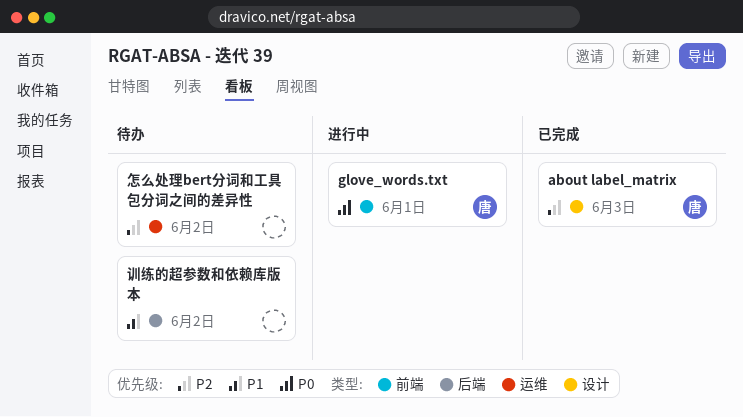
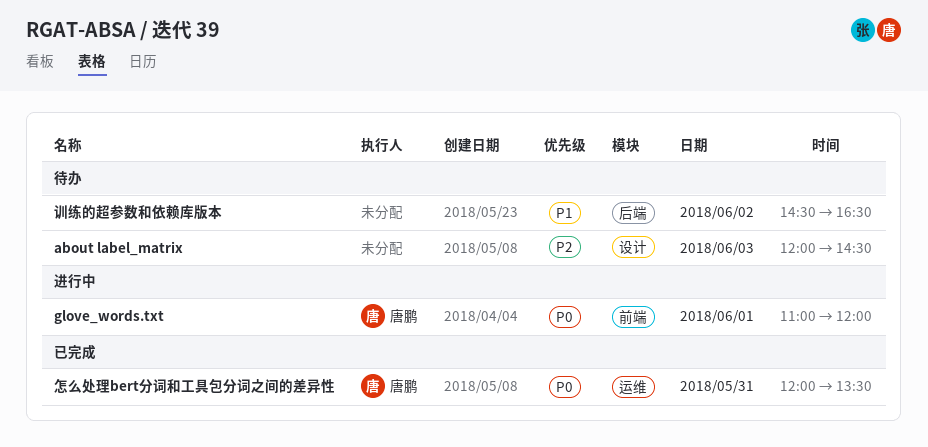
about label_matrix, status: 已完成 -> 待办
about label_matrix, owner: 唐鹏 -> none
怎么处理bert分词和工具包分词之间的差异性, status: 待办 -> 已完成
怎么处理bert分词和工具包分词之间的差异性, owner: none -> 唐鹏
怎么处理bert分词和工具包分词之间的差异性, priority: P2 -> P0
怎么处理bert分词和工具包分词之间的差异性, day: Jun 2 -> May 31

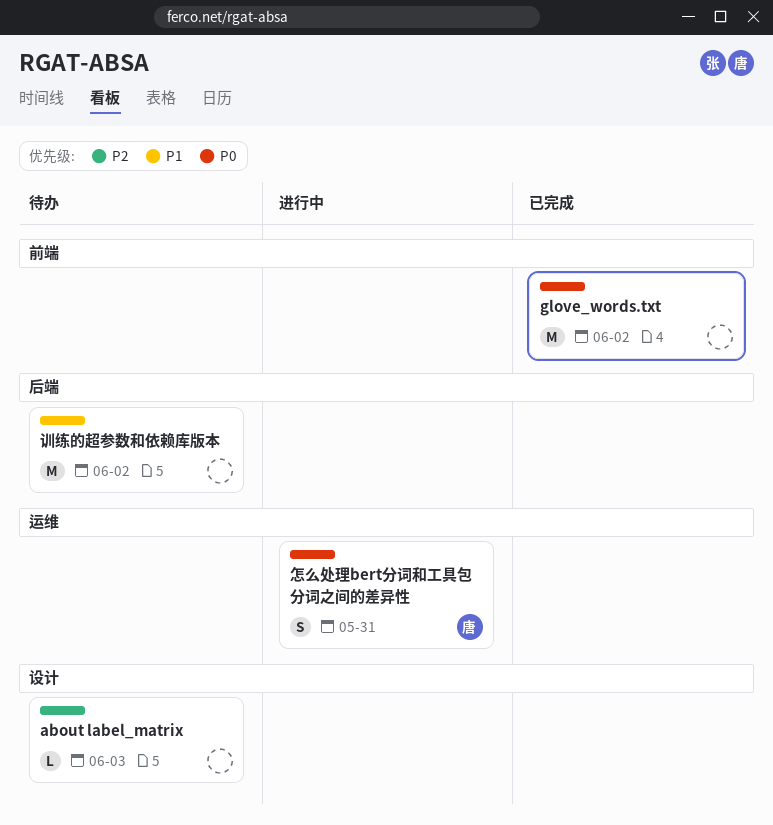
glove_words.txt, status: 进行中 -> 已完成
glove_words.txt, owner: 唐鹏 -> none
glove_words.txt, day: Jun 1 -> Jun 2
怎么处理bert分词和工具包分词之间的差异性, status: 已完成 -> 进行中

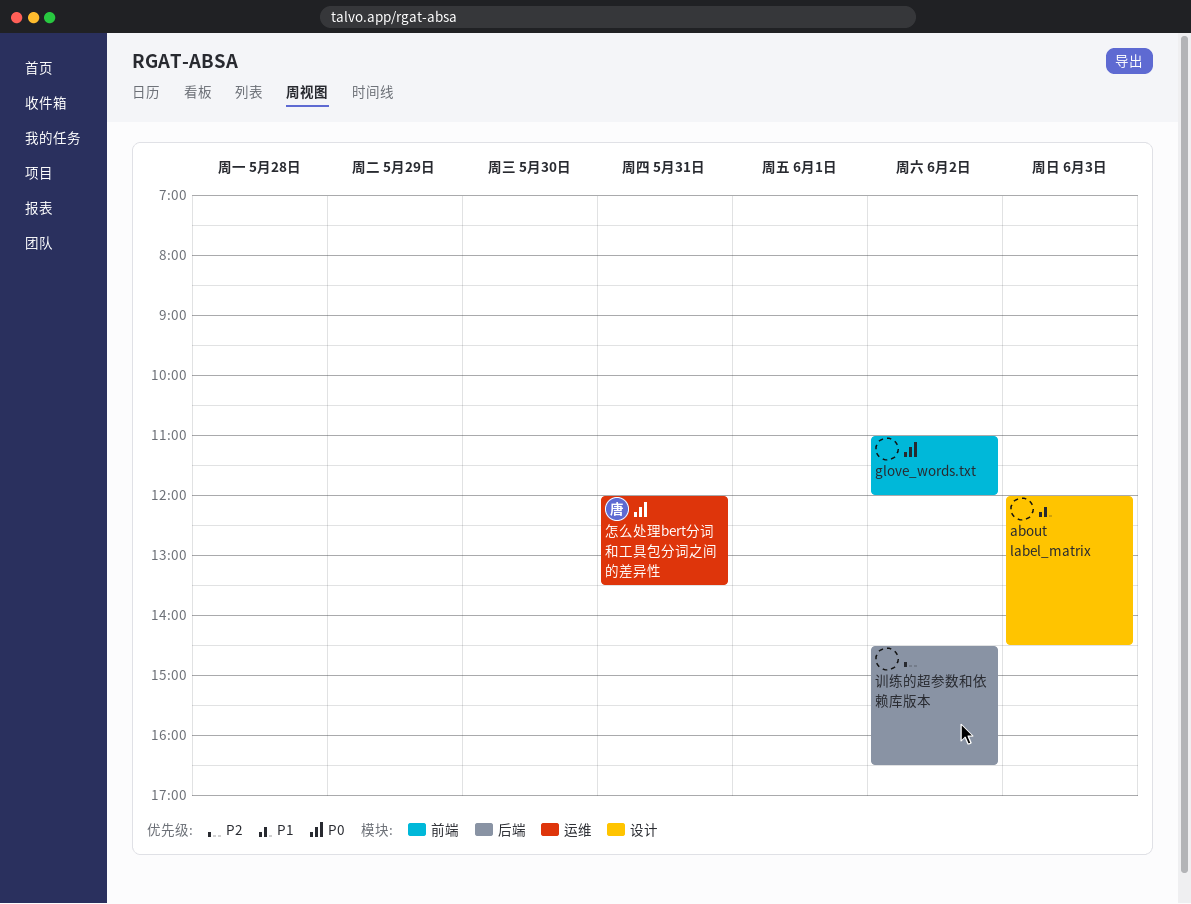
about label_matrix, priority: P2 -> P1
训练的超参数和依赖库版本, priority: P1 -> P2

